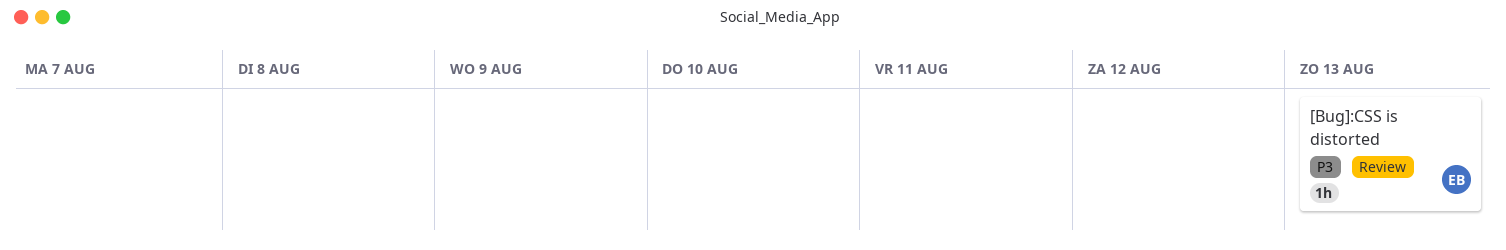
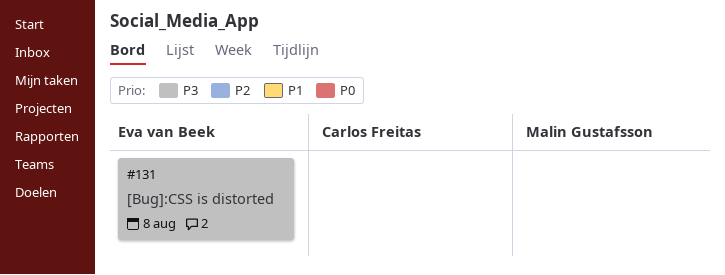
[Bug]:CSS is distorted, due: Aug 13 -> Aug 8

